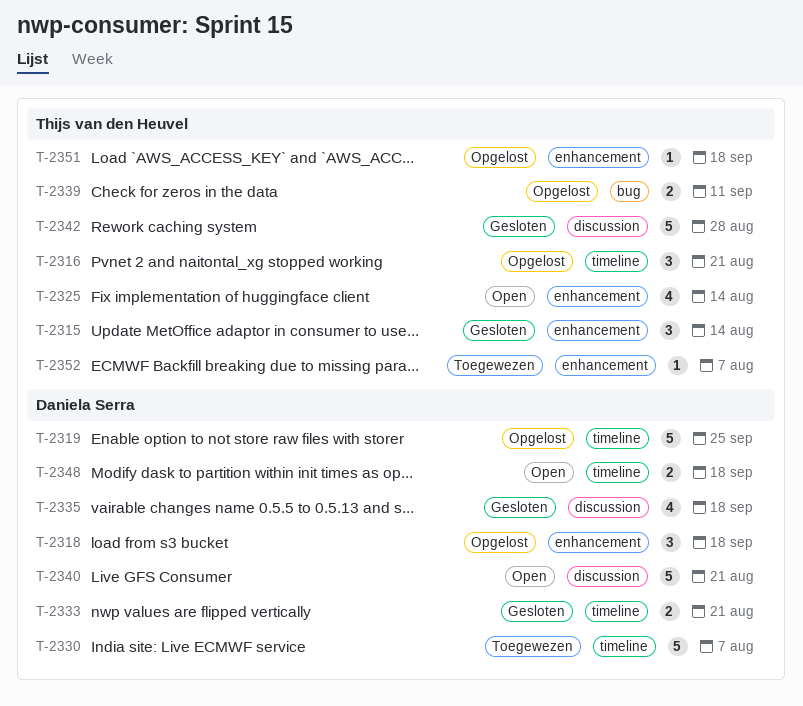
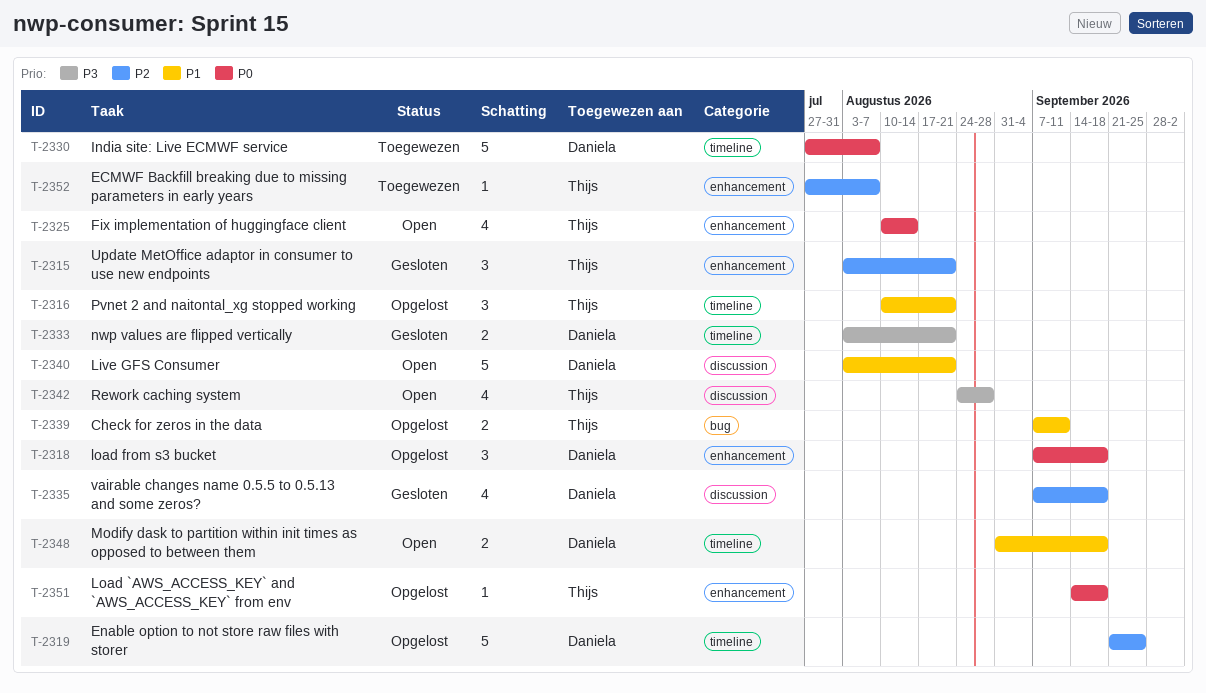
T-2315, due: Aug 14 -> Aug 21
T-2342, status: Gesloten -> Open
T-2342, estimate: 5 -> 4

